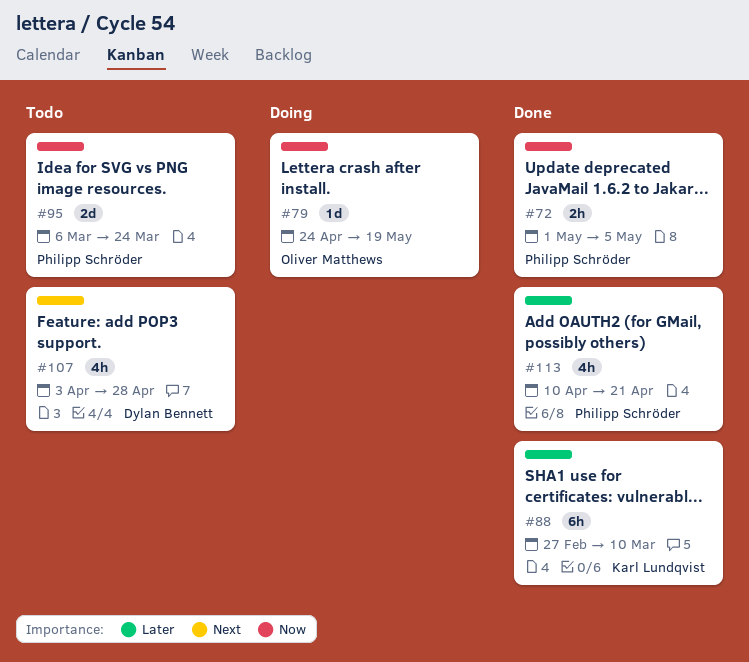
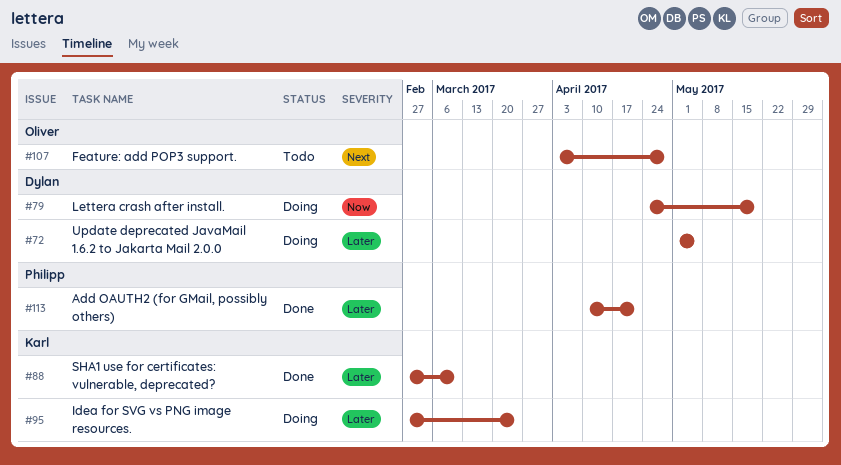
#72, status: Done -> Doing
#72, owner: Philipp Schröder -> Dylan Bennett
#72, priority: Now -> Later
#79, owner: Oliver Matthews -> Dylan Bennett
#95, status: Todo -> Doing
#95, owner: Philipp Schröder -> Karl Lundqvist
#95, priority: Now -> Later
#95, start: Mar 6 -> Feb 27
#107, owner: Dylan Bennett -> Oliver Matthews

